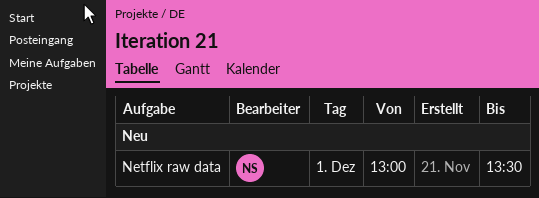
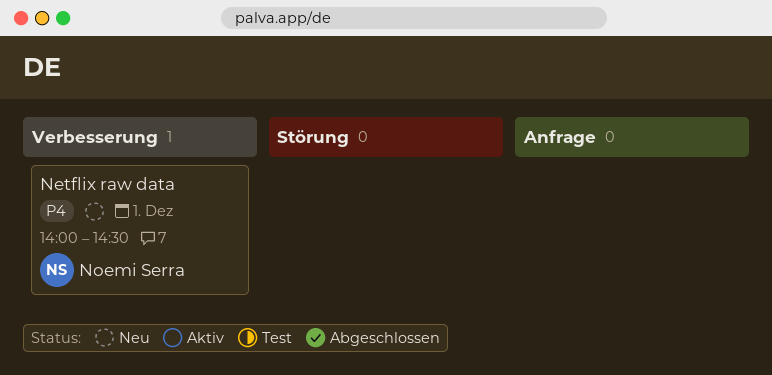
Netflix raw data, begins: 13:00 -> 14:00
Netflix raw data, ends: 13:30 -> 14:30

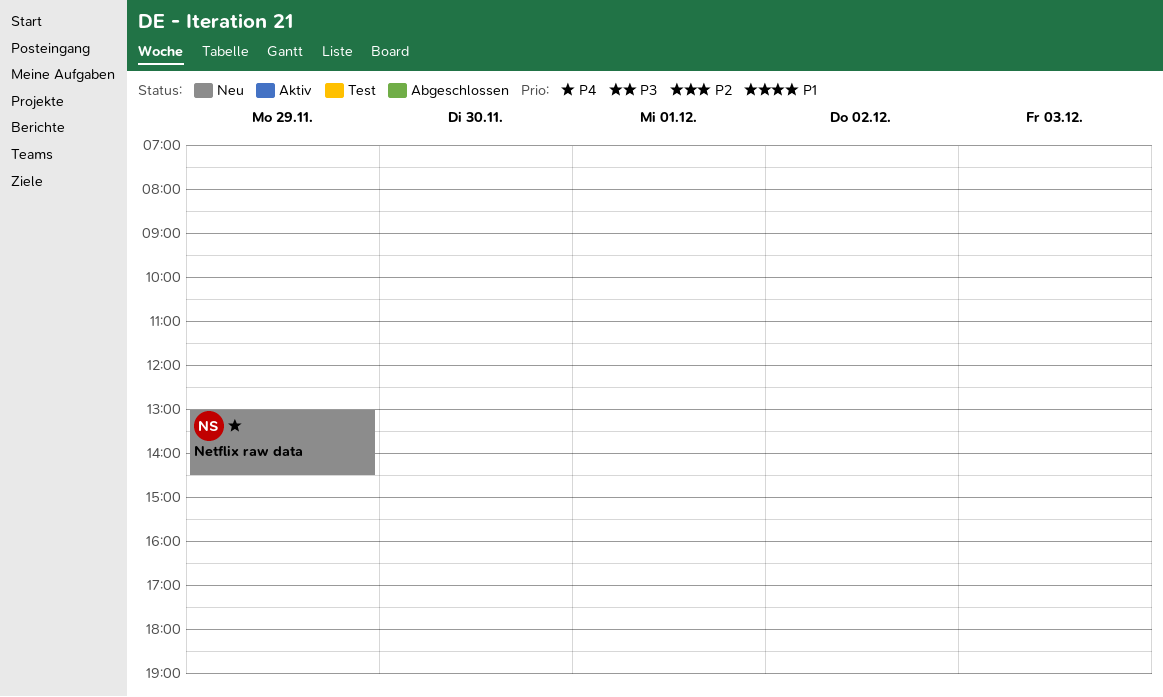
Netflix raw data, day: Dec 1 -> Nov 29
Netflix raw data, begins: 14:00 -> 13:00

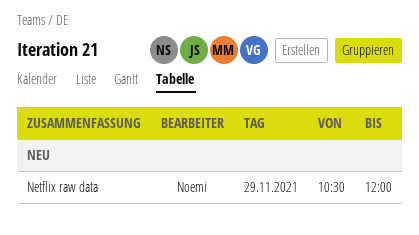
Netflix raw data, begins: 13:00 -> 10:30
Netflix raw data, ends: 14:30 -> 12:00

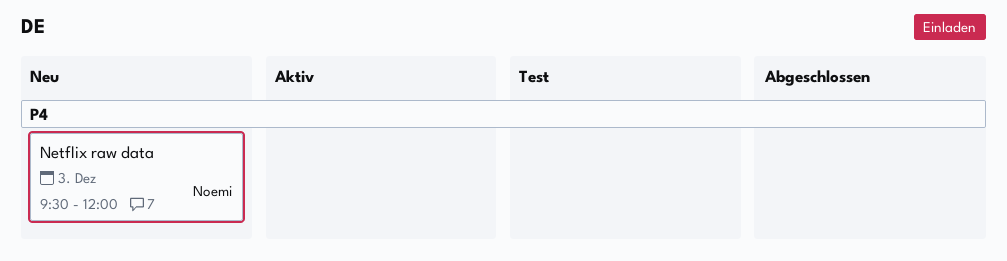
Netflix raw data, day: Nov 29 -> Dec 3
Netflix raw data, begins: 10:30 -> 09:30

